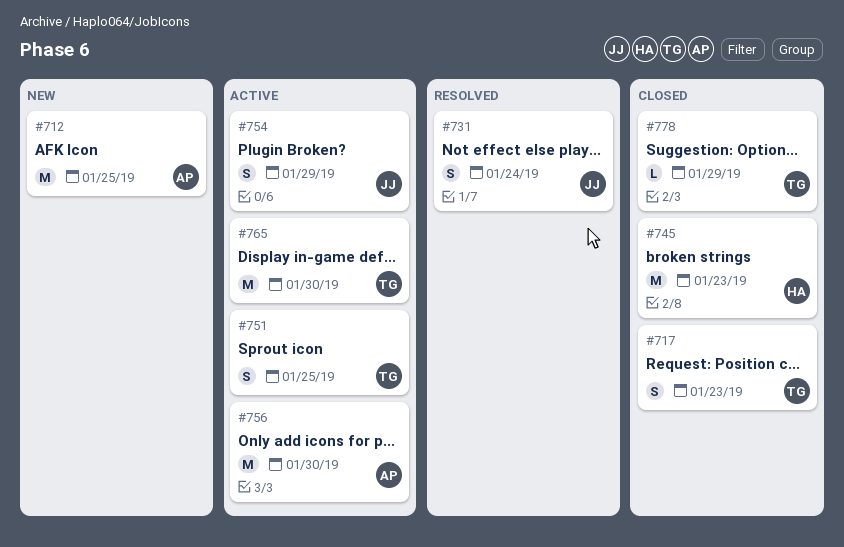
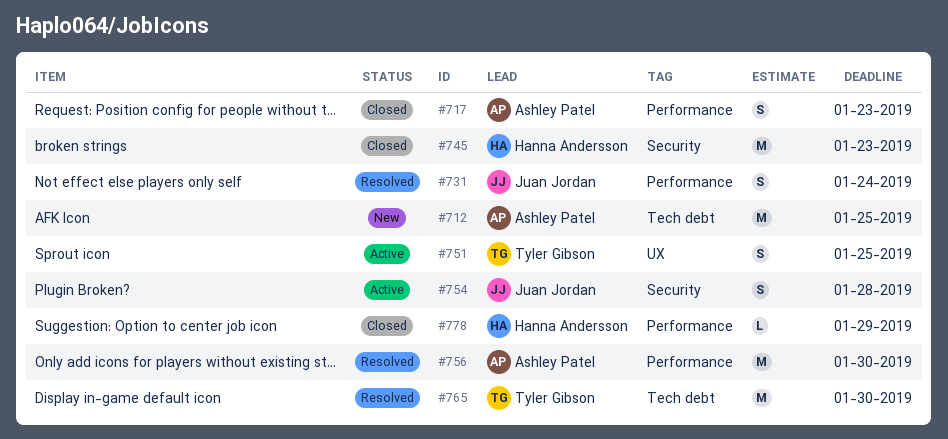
#717, owner: Tyler Gibson -> Ashley Patel
#754, due: Jan 29 -> Jan 28
#756, status: Active -> Resolved
#765, status: Active -> Resolved
#778, owner: Tyler Gibson -> Hanna Andersson

